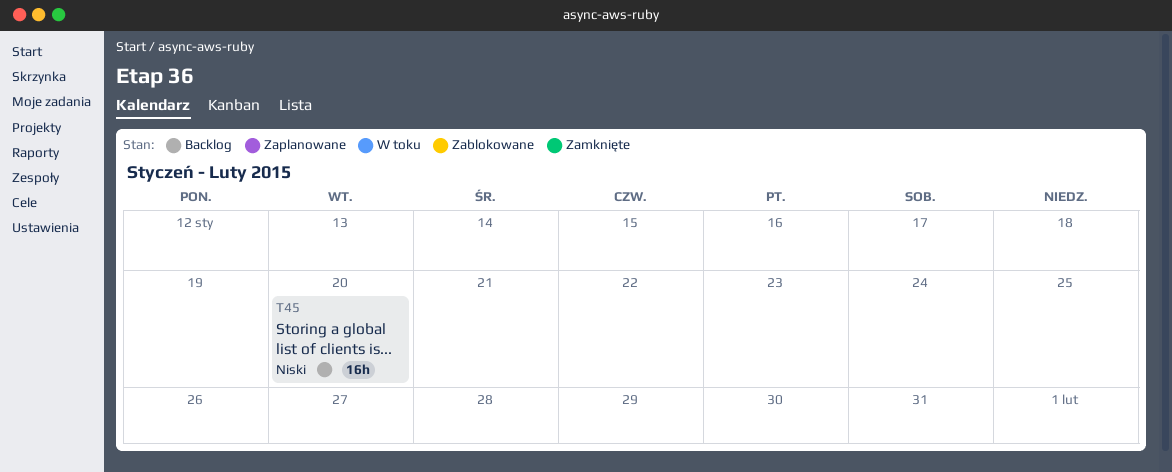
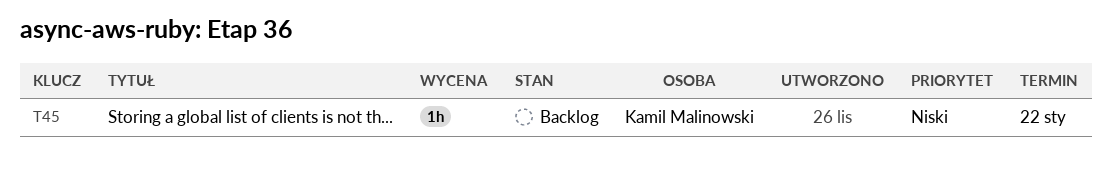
T45, estimate: 16h -> 1h
T45, due: Jan 20 -> Jan 22

